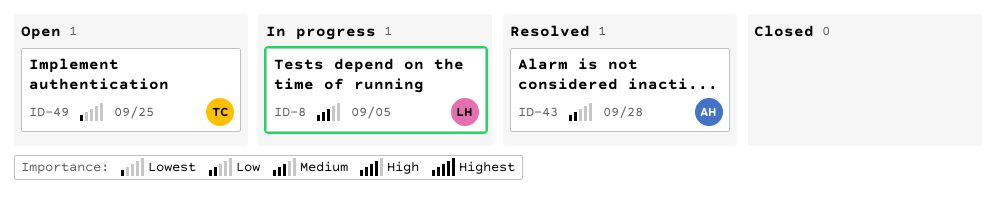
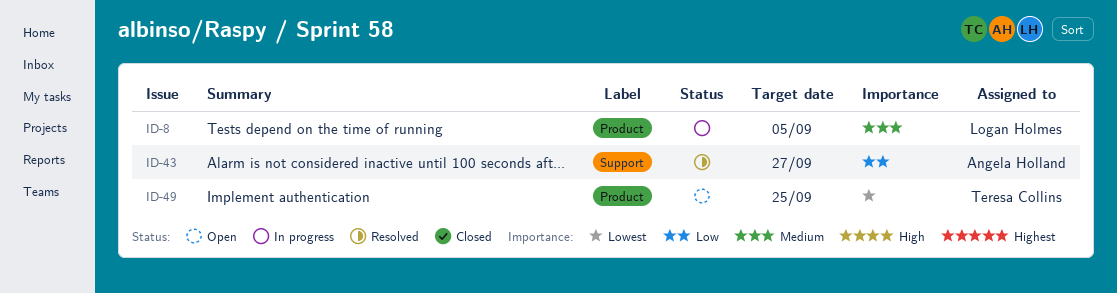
ID-43, due: Sep 28 -> Sep 27

